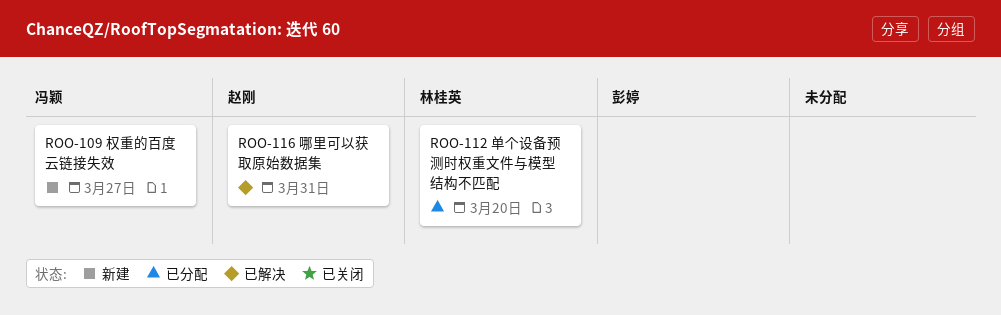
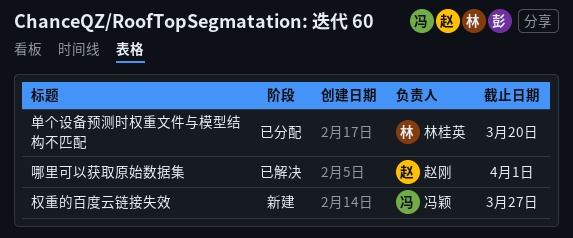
哪里可以获取原始数据集, due: Mar 31 -> Apr 1

